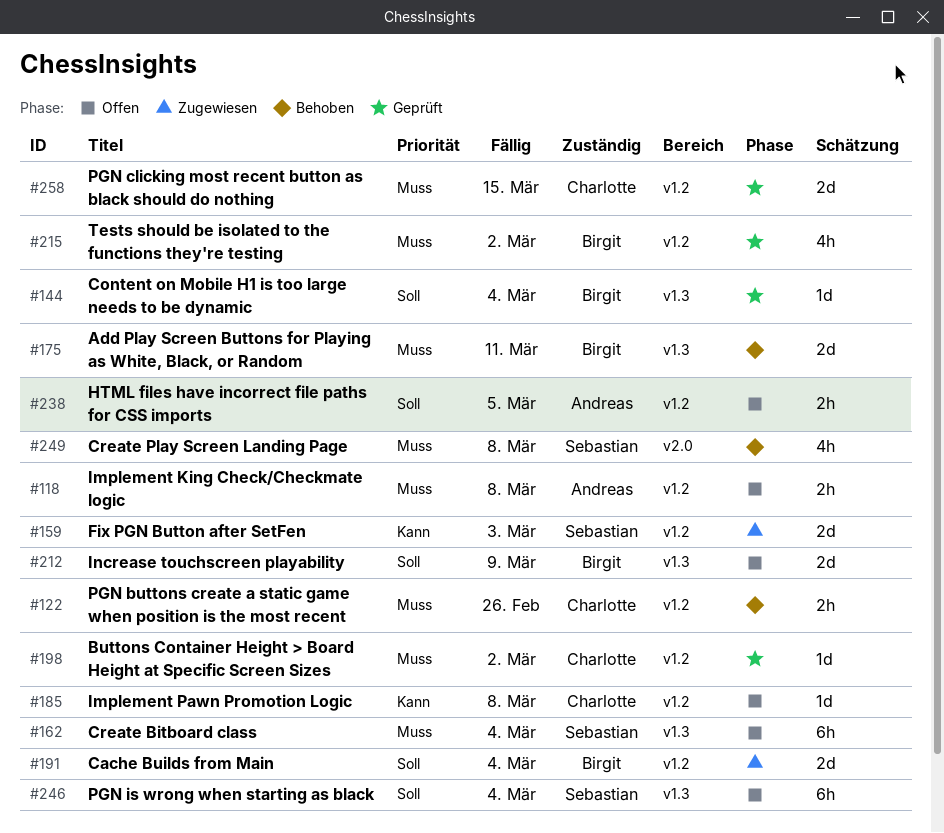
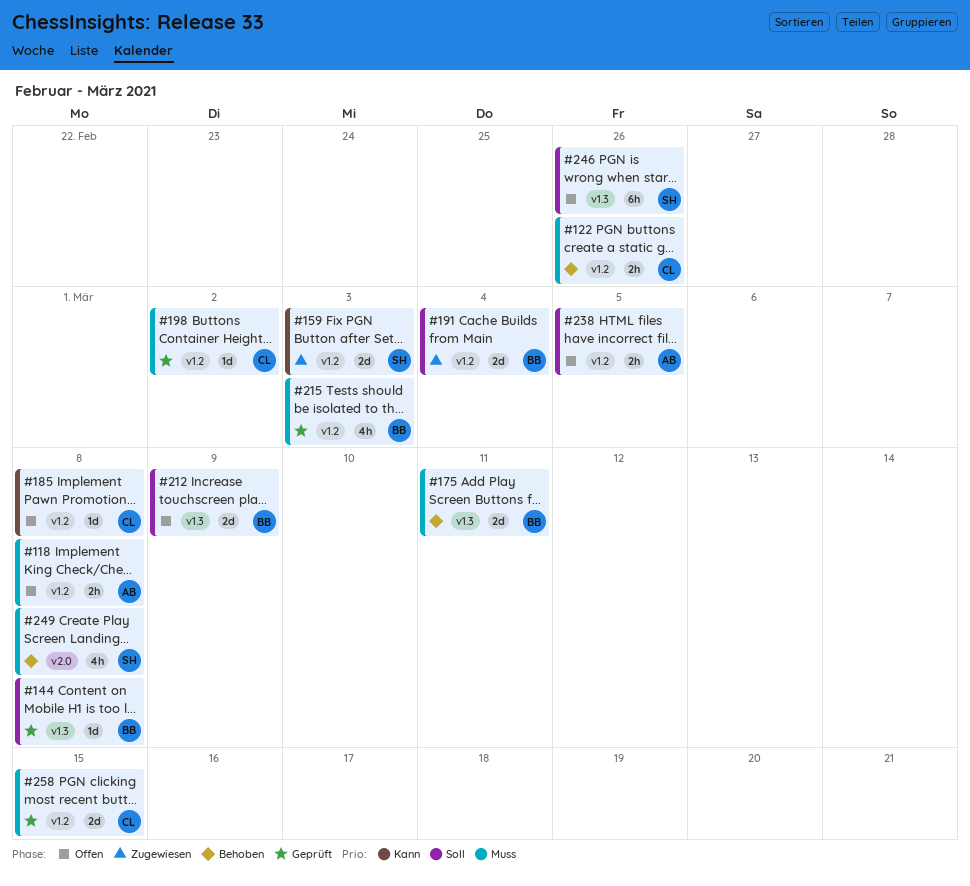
#144, due: Mar 4 -> Mar 8
#162: present -> none
#215, due: Mar 2 -> Mar 3
#246, due: Mar 4 -> Feb 26

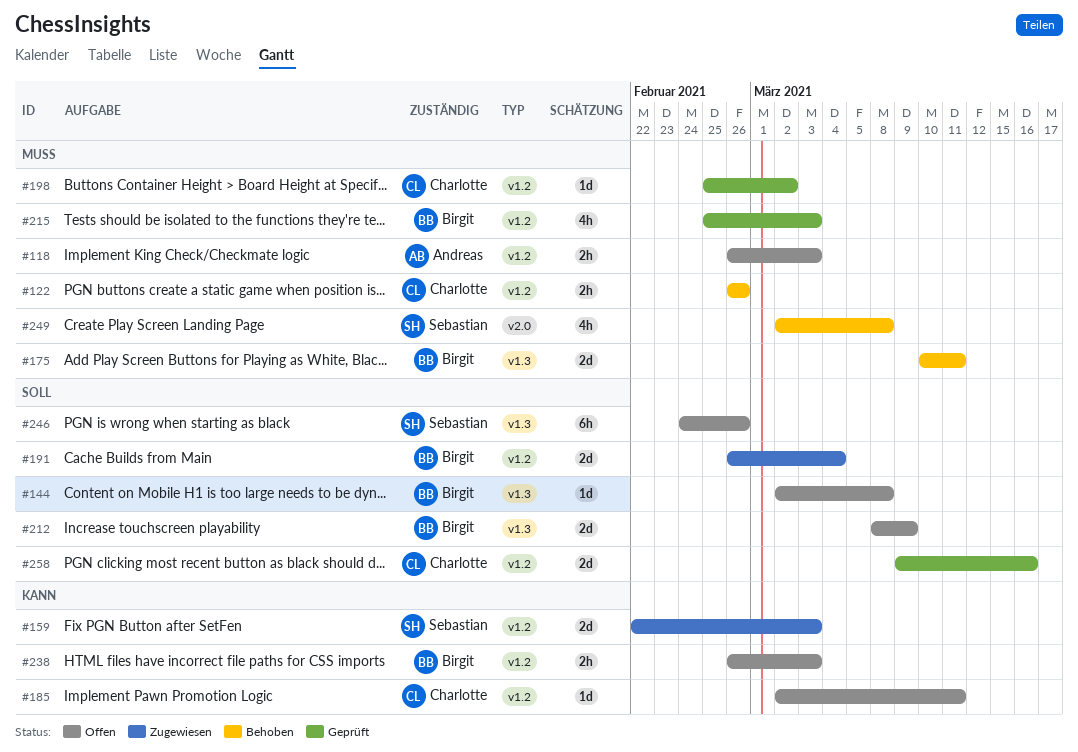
#118, due: Mar 8 -> Mar 3
#144, status: Geprüft -> Offen
#185, due: Mar 8 -> Mar 11
#238, owner: Andreas -> Birgit
#238, priority: Soll -> Kann
#238, due: Mar 5 -> Mar 3
#258, priority: Muss -> Soll
#258, due: Mar 15 -> Mar 16

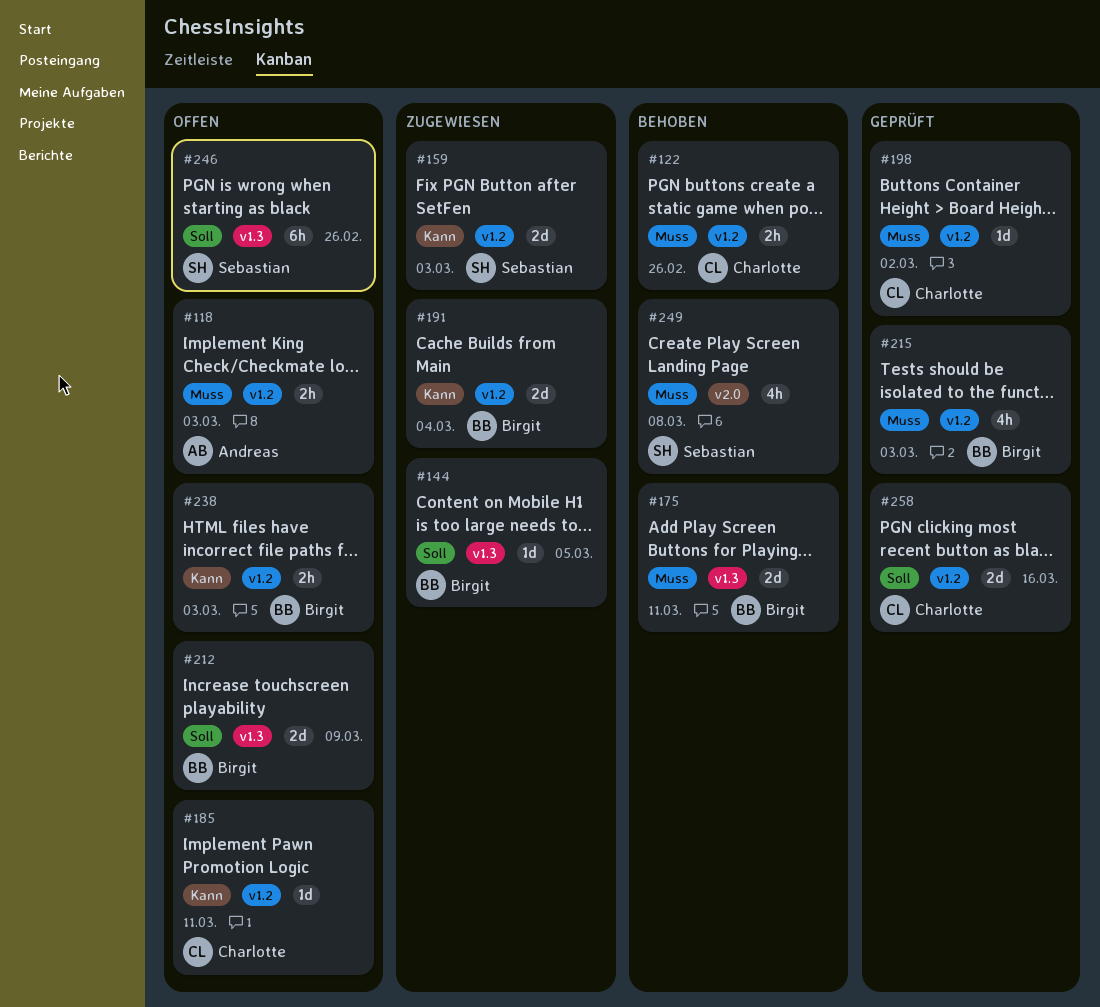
#144, status: Offen -> Zugewiesen
#144, due: Mar 8 -> Mar 5
#191, priority: Soll -> Kann

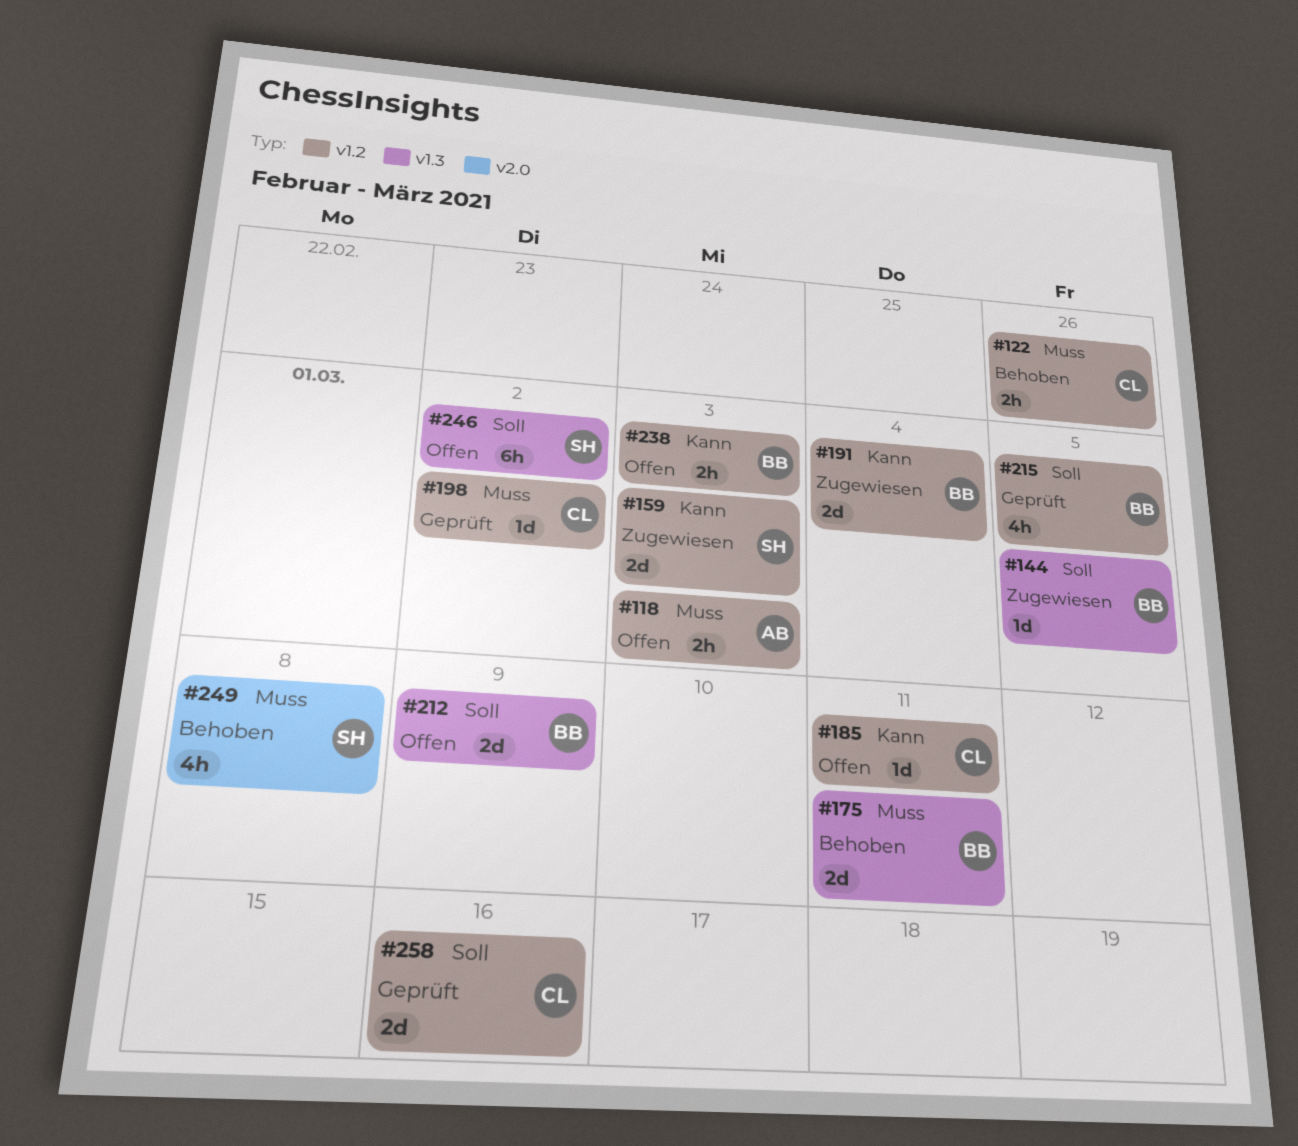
#215, priority: Muss -> Soll
#215, due: Mar 3 -> Mar 5
#246, due: Feb 26 -> Mar 2

